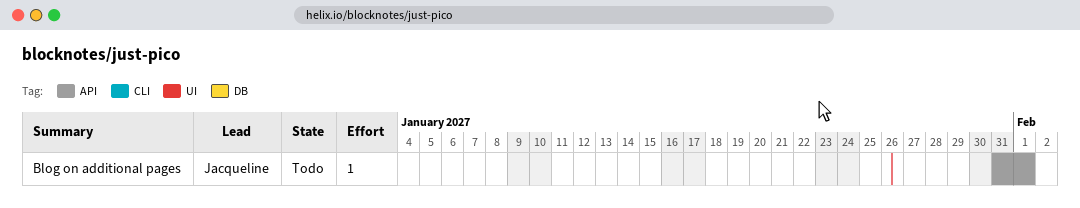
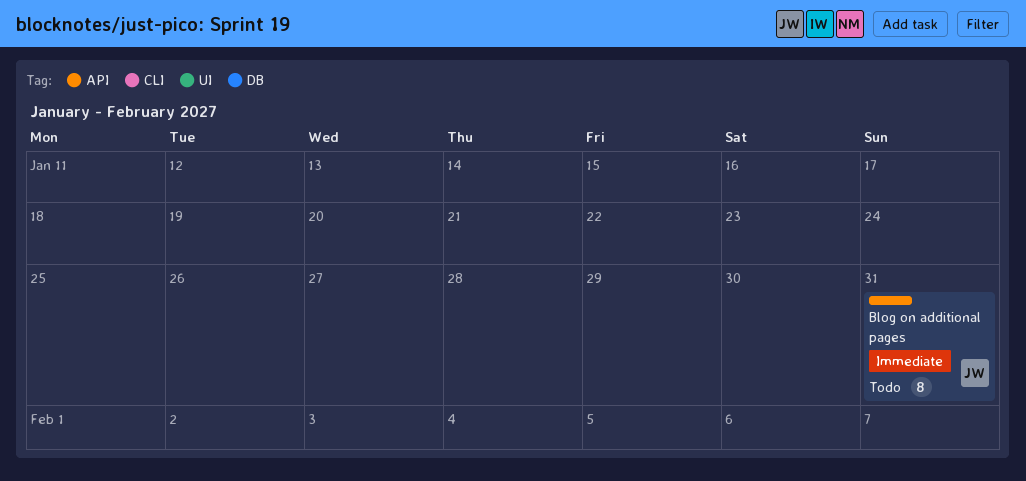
Blog on additional pages, estimate: 1 -> 8
Blog on additional pages, due: Feb 1 -> Jan 31

